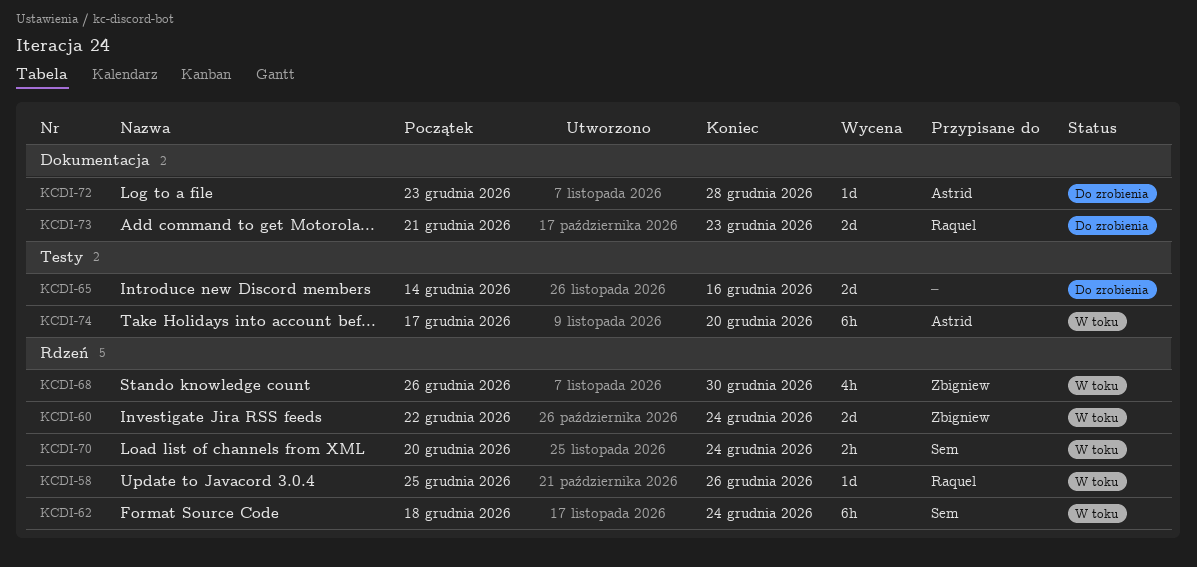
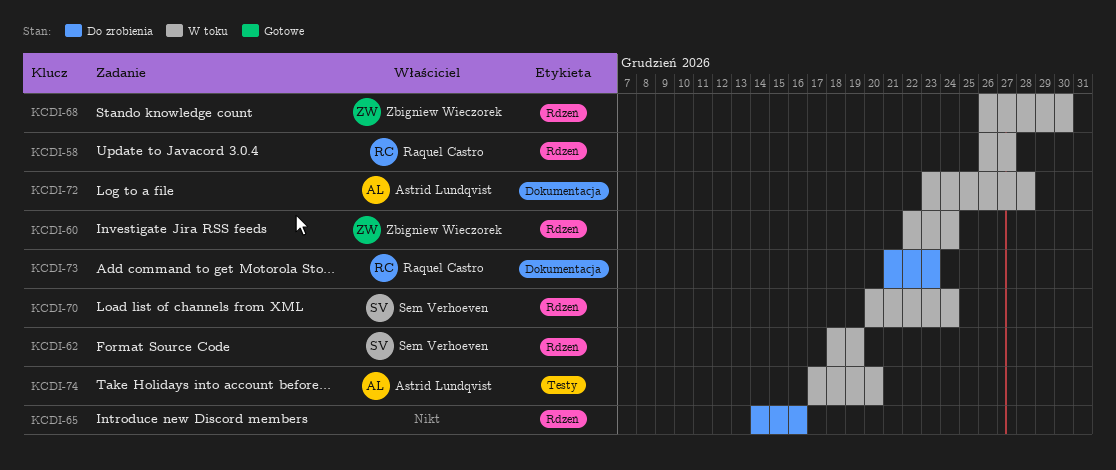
KCDI-58, start: Dec 25 -> Dec 26
KCDI-58, due: Dec 26 -> Dec 27
KCDI-62, due: Dec 24 -> Dec 19
KCDI-65, label: Testy -> Rdzeń
KCDI-72, status: Do zrobienia -> W toku

